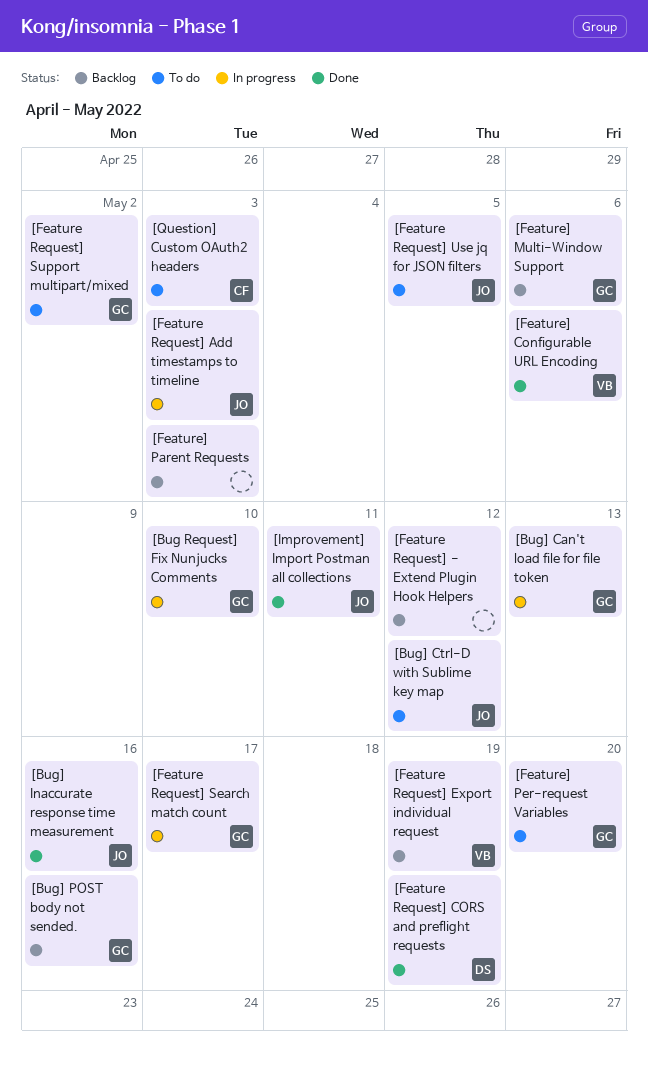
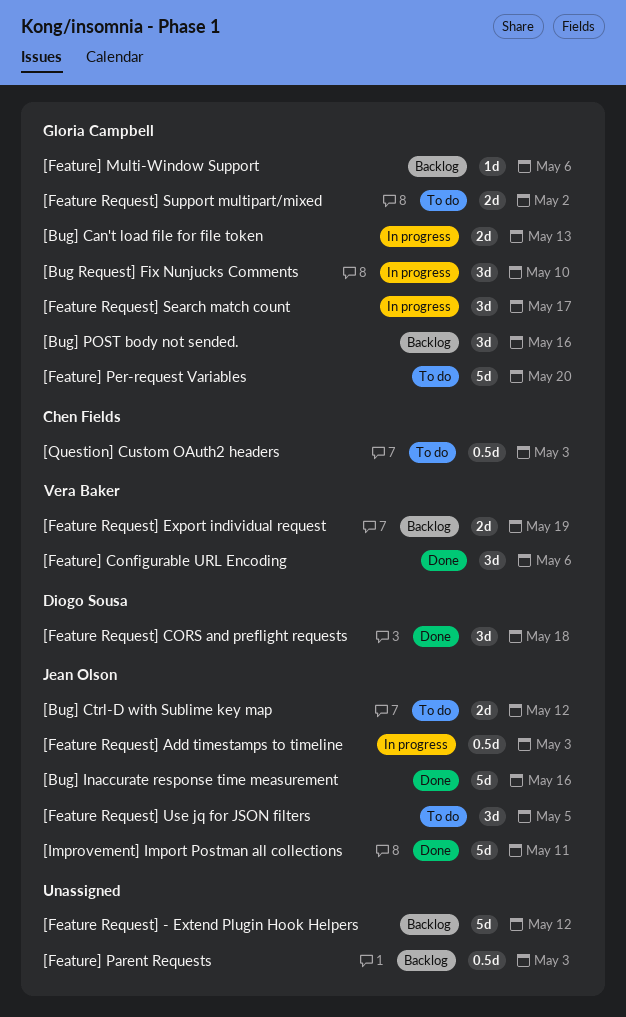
[Feature Request] CORS and preflight requests, due: May 19 -> May 18

